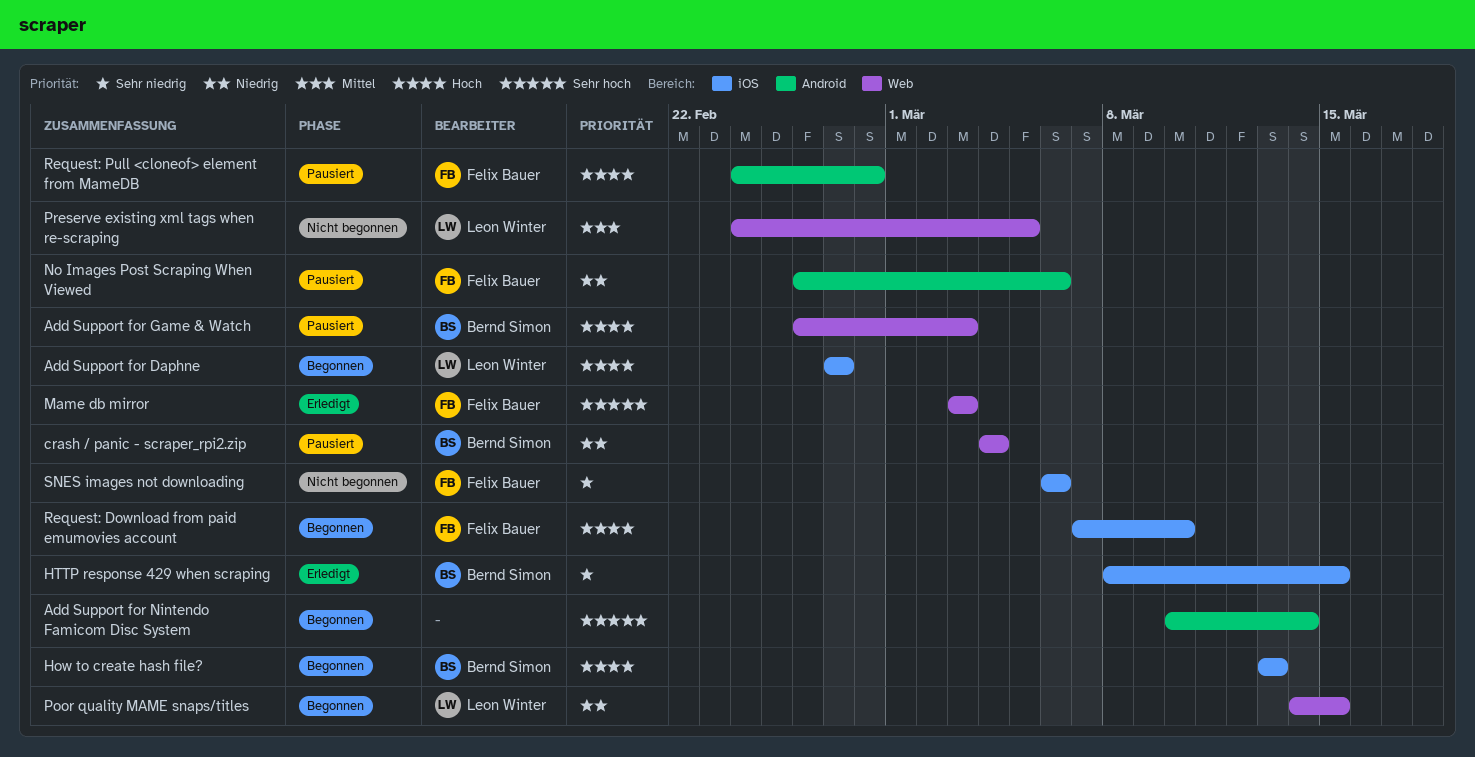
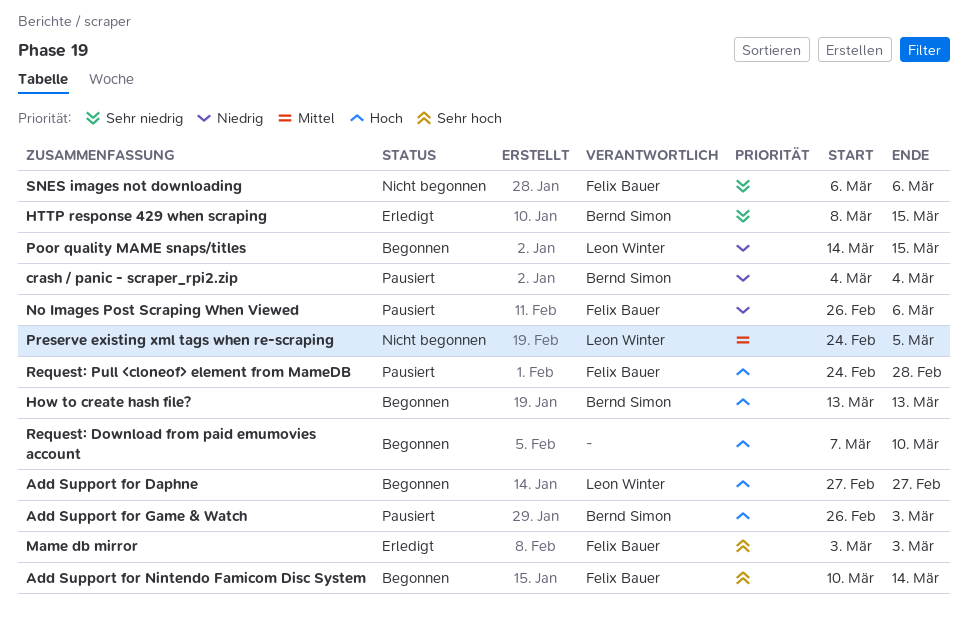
Add Support for Nintendo Famicom Disc System, owner: none -> Felix Bauer
Request: Download from paid emumovies account, owner: Felix Bauer -> none

